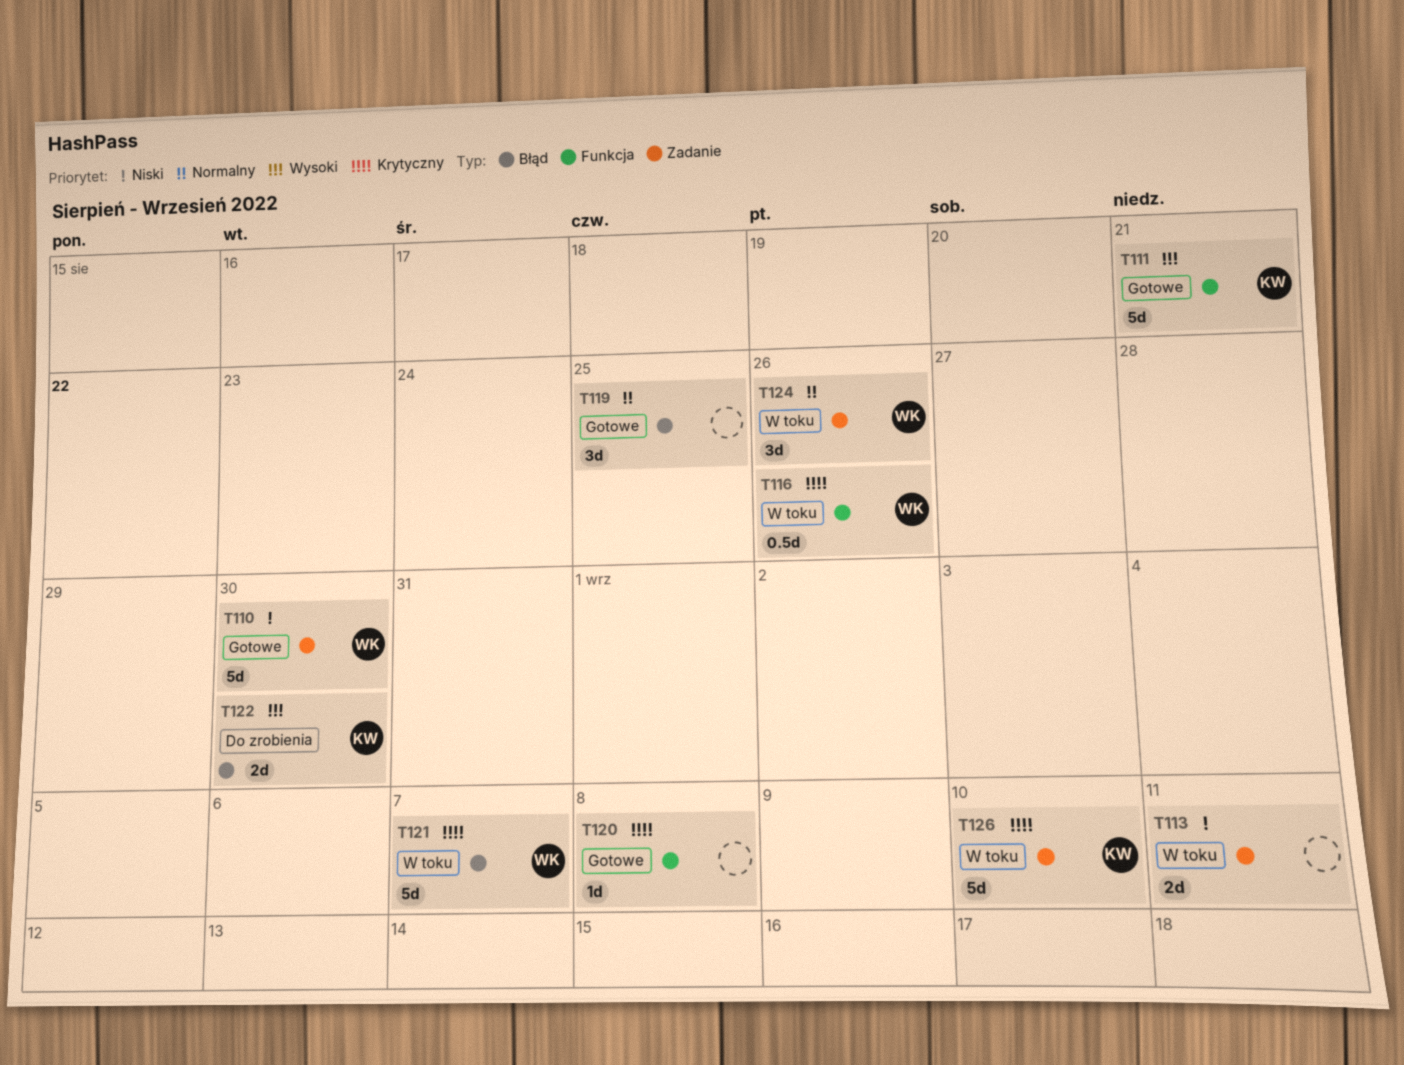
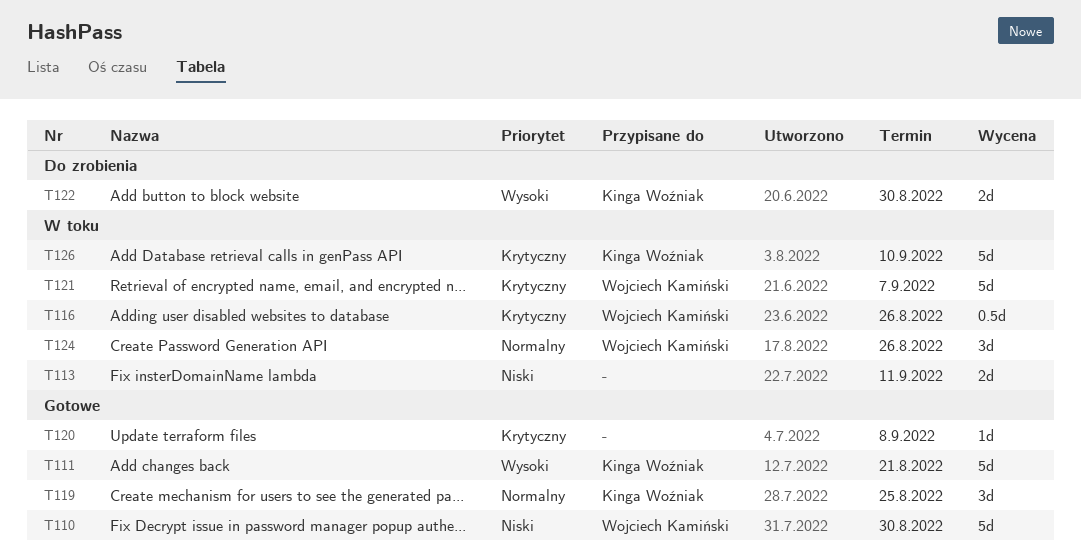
T119, owner: none -> Kinga Woźniak

